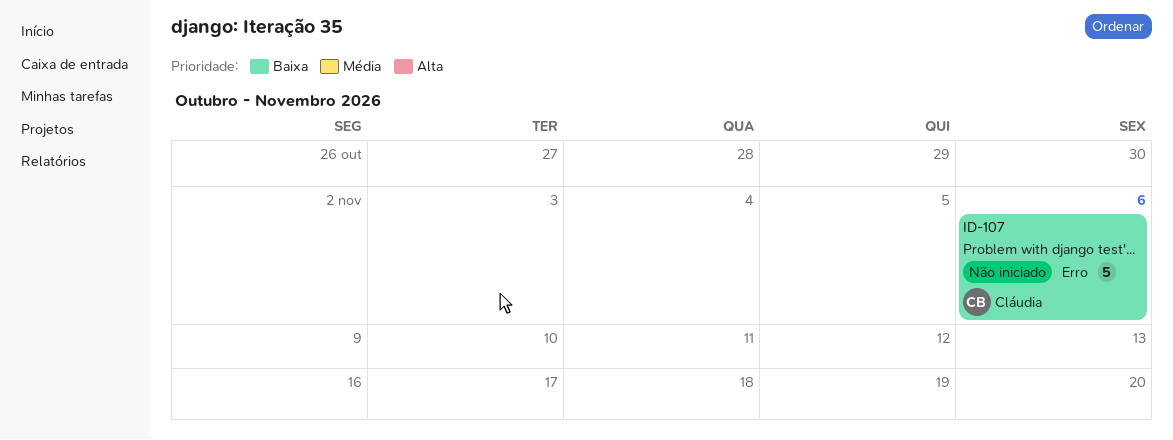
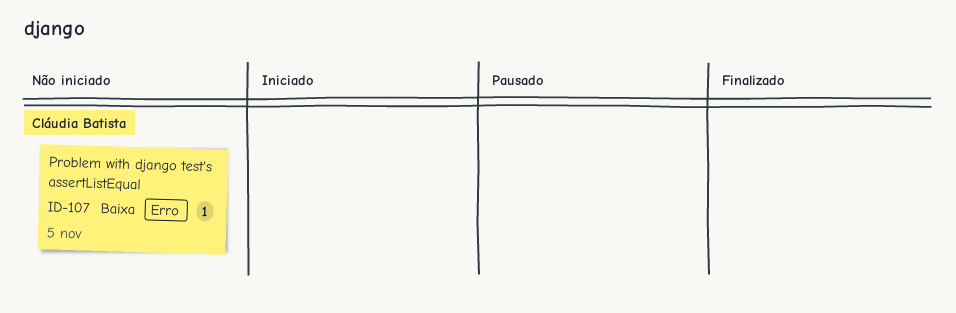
ID-107, estimate: 5 -> 1
ID-107, due: Nov 6 -> Nov 5

